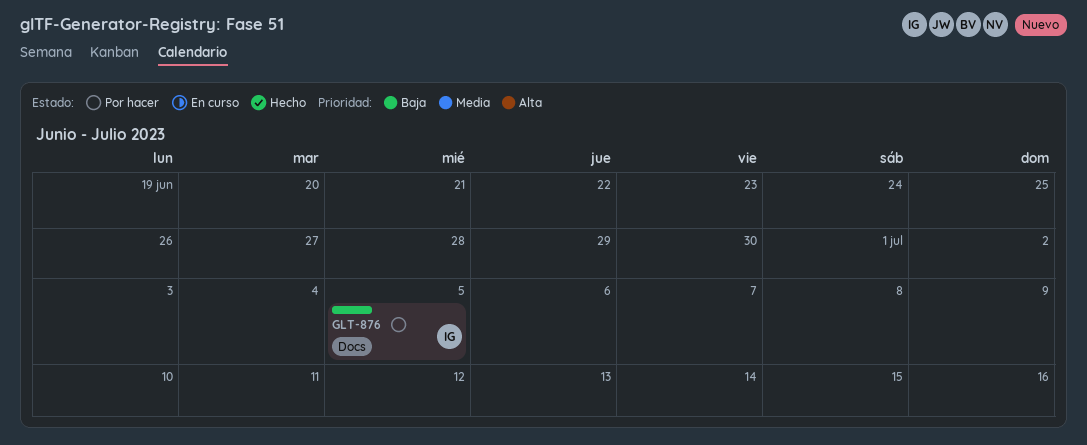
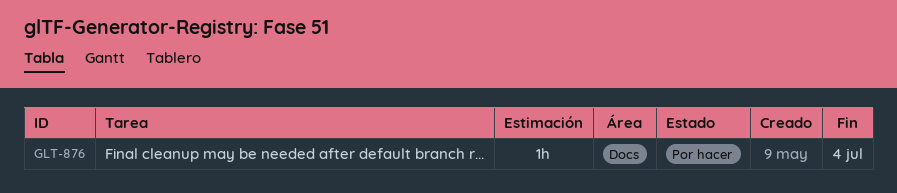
GLT-876, due: Jul 5 -> Jul 4

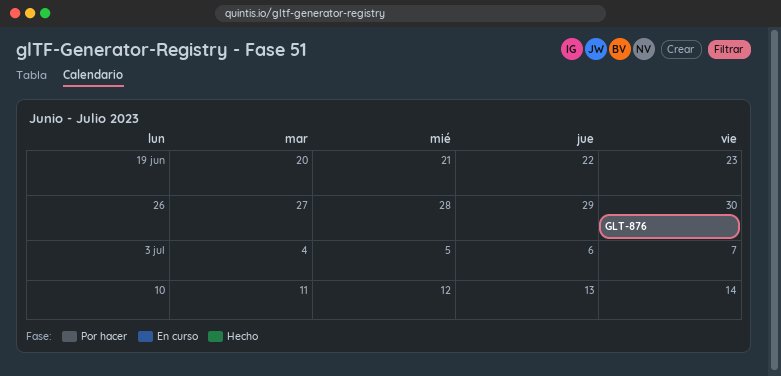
GLT-876, due: Jul 4 -> Jun 30

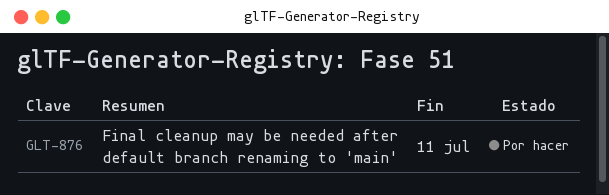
GLT-876, due: Jun 30 -> Jul 11

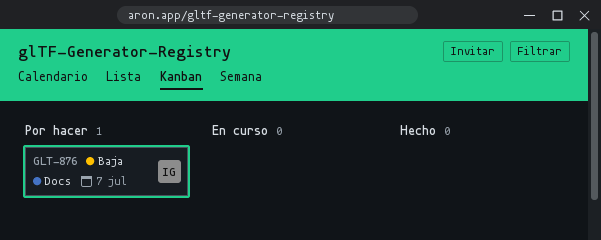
GLT-876, due: Jul 11 -> Jul 7

